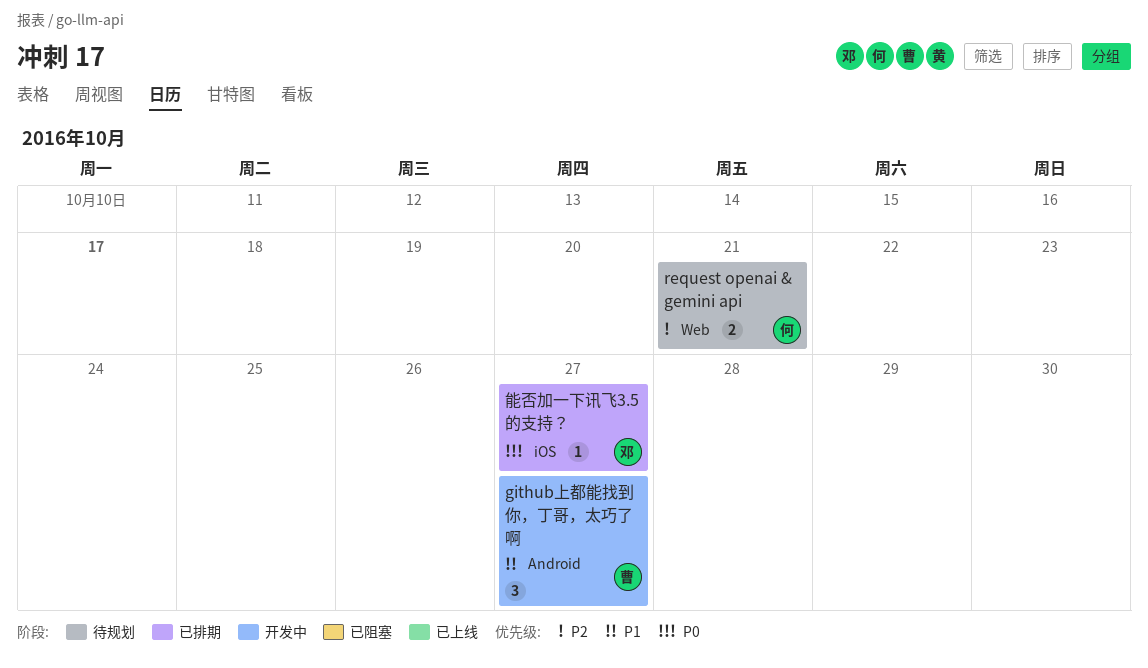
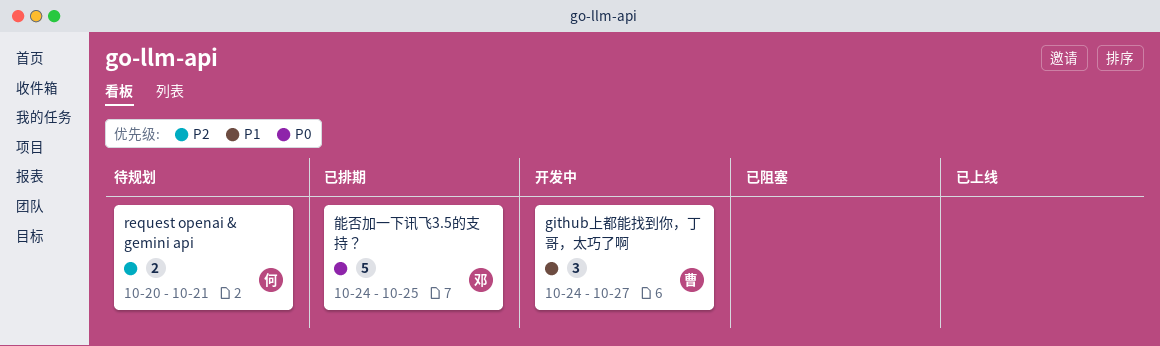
能否加一下讯飞3.5的支持？, estimate: 1 -> 5
能否加一下讯飞3.5的支持？, due: Oct 27 -> Oct 25

